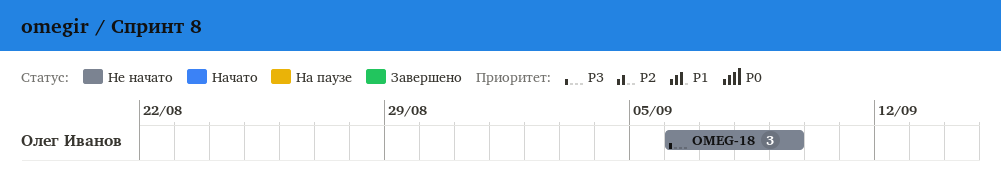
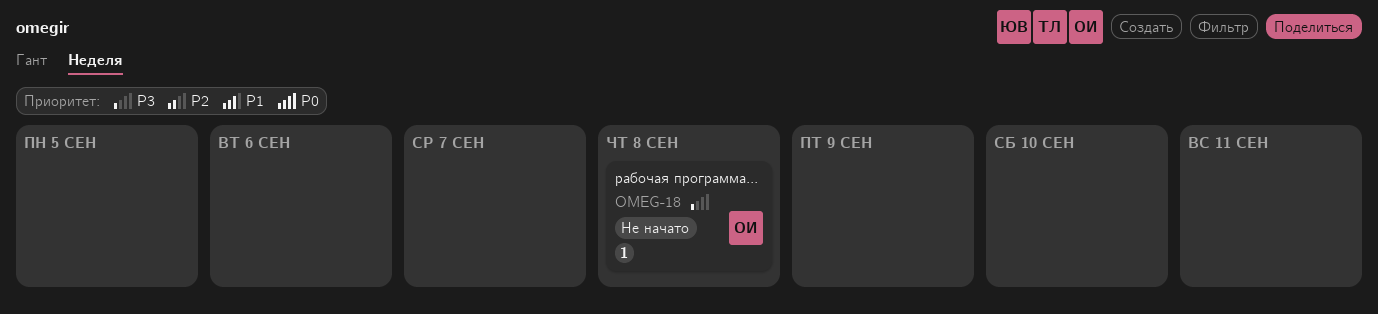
OMEG-18, estimate: 3 -> 1
OMEG-18, due: Sep 9 -> Sep 8

